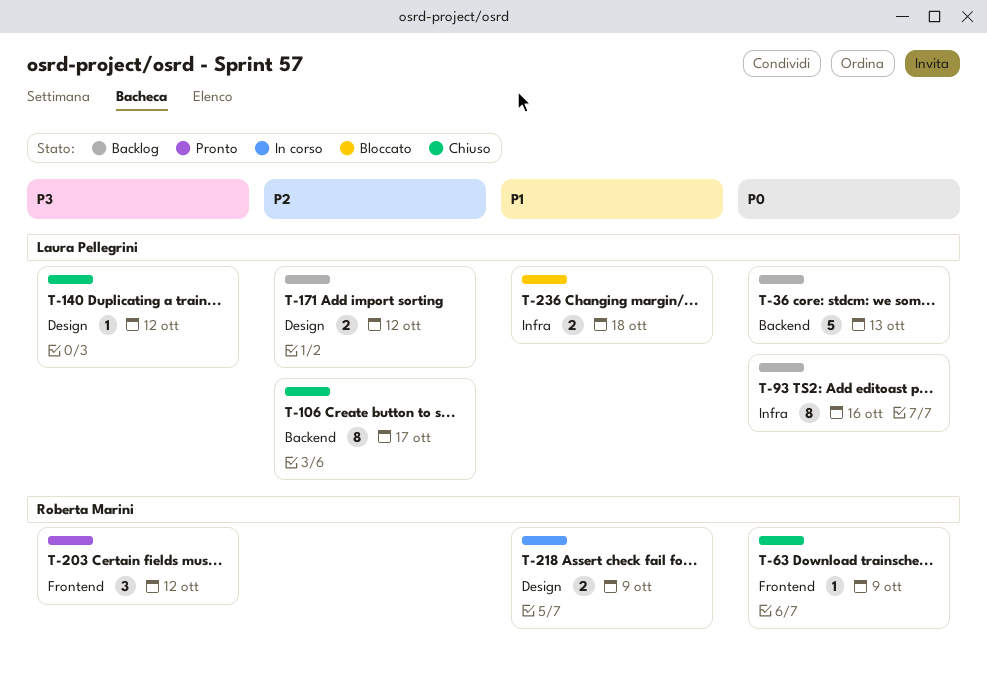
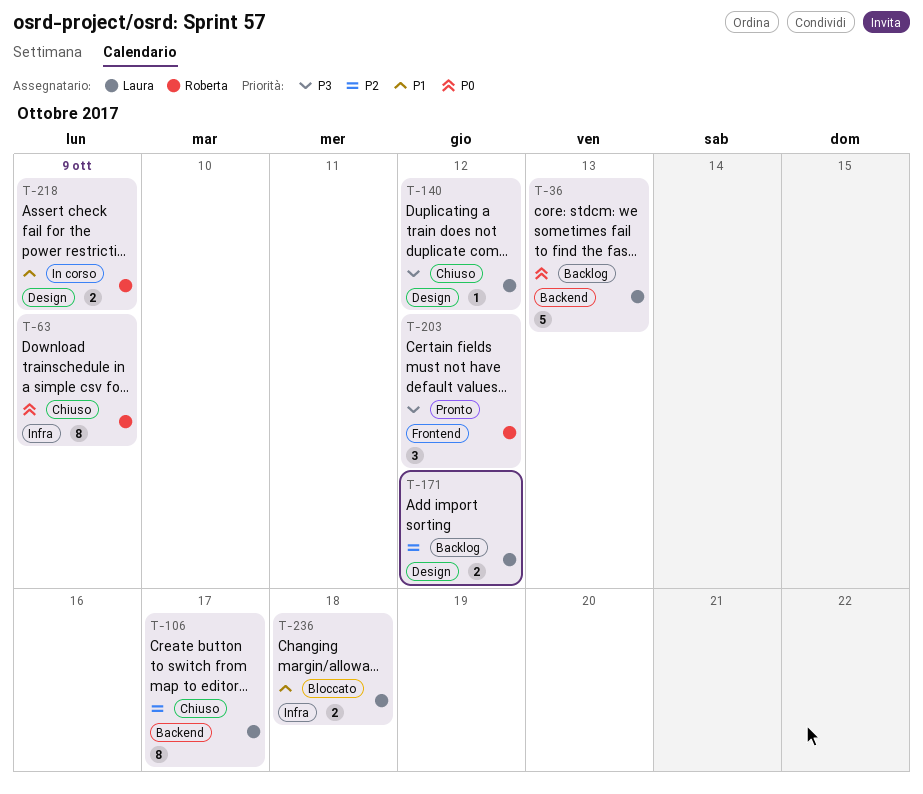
T-63, label: Frontend -> Infra
T-63, estimate: 1 -> 8
T-93: present -> none

